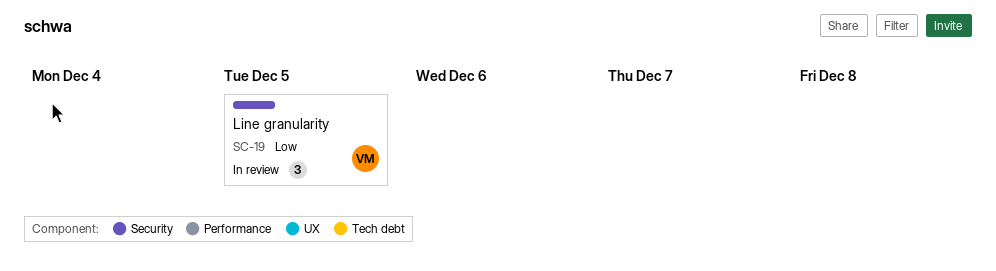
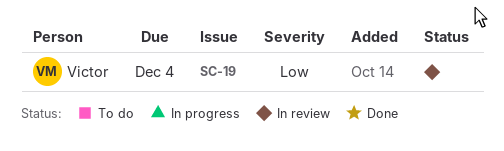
SC-19, due: Dec 5 -> Dec 4

